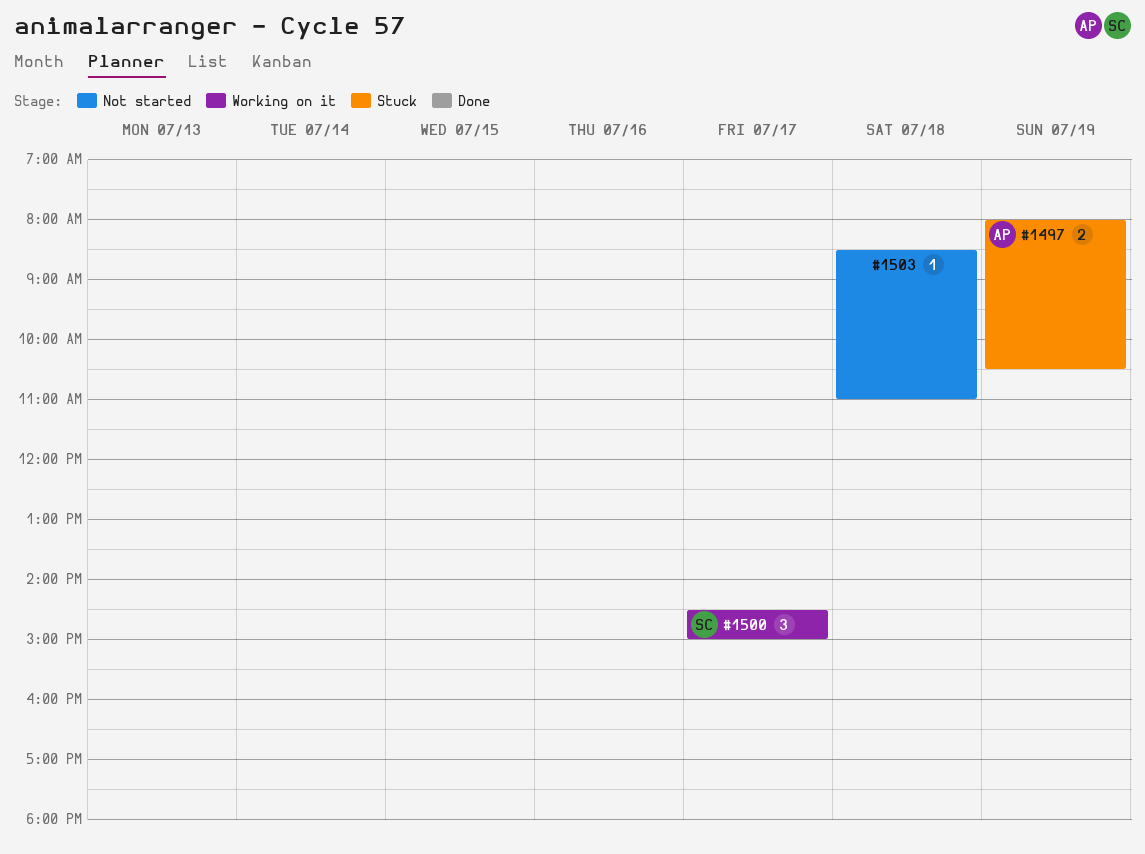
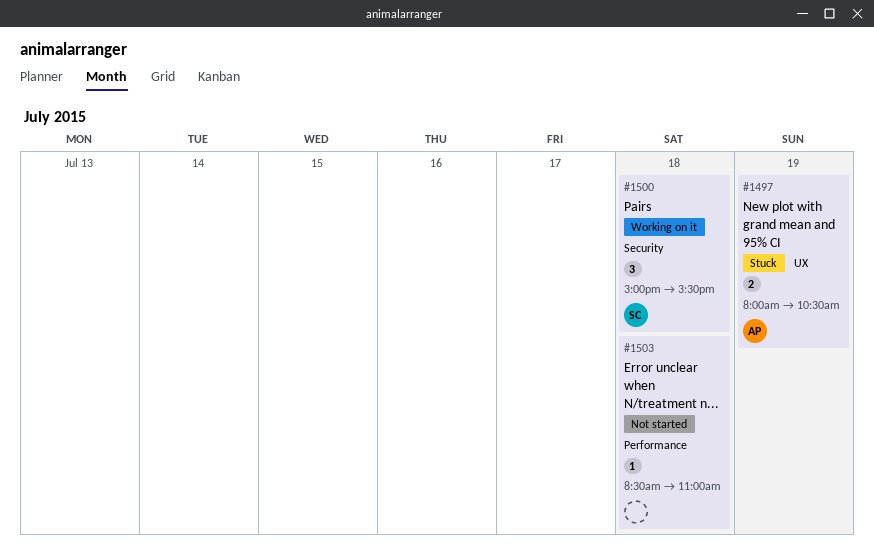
#1500, day: Jul 17 -> Jul 18
#1500, begins: 14:30 -> 15:00
#1500, ends: 15:00 -> 15:30

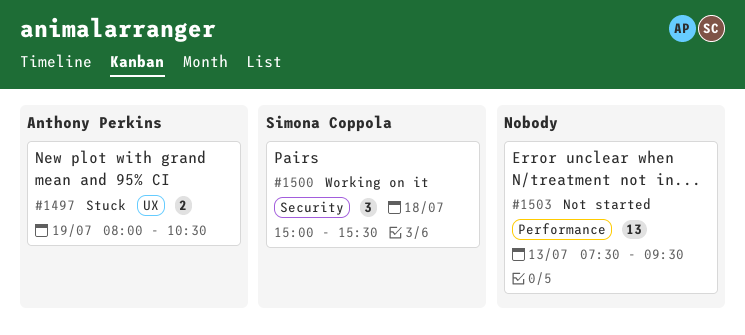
#1503, estimate: 1 -> 13
#1503, day: Jul 18 -> Jul 13
#1503, begins: 08:30 -> 07:30
#1503, ends: 11:00 -> 09:30

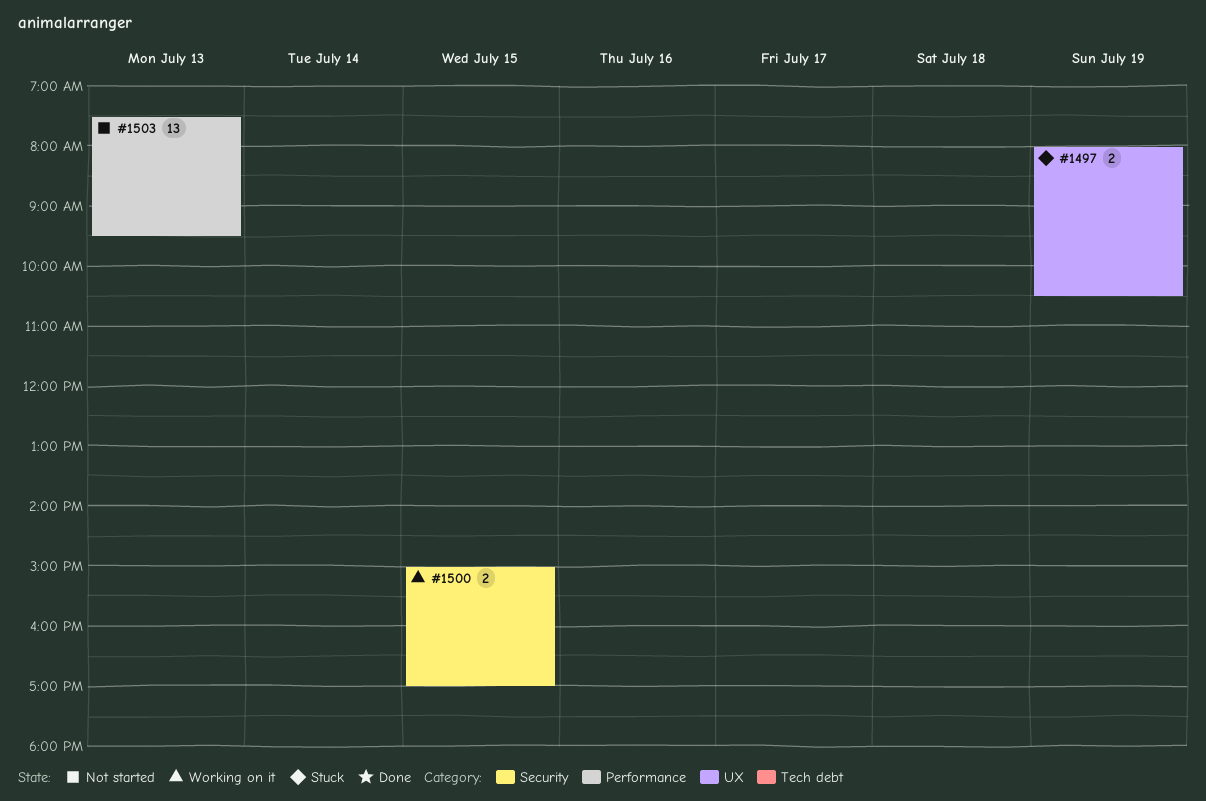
#1500, estimate: 3 -> 2
#1500, day: Jul 18 -> Jul 15
#1500, ends: 15:30 -> 17:00

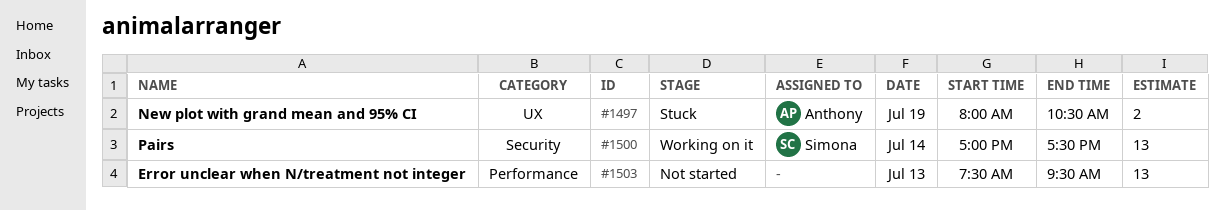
#1500, estimate: 2 -> 13
#1500, day: Jul 15 -> Jul 14
#1500, begins: 15:00 -> 17:00
#1500, ends: 17:00 -> 17:30

